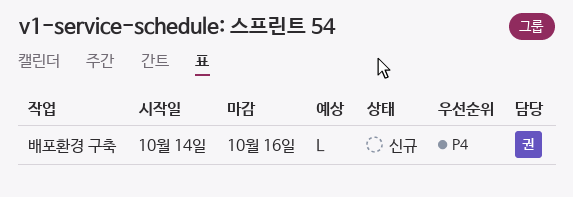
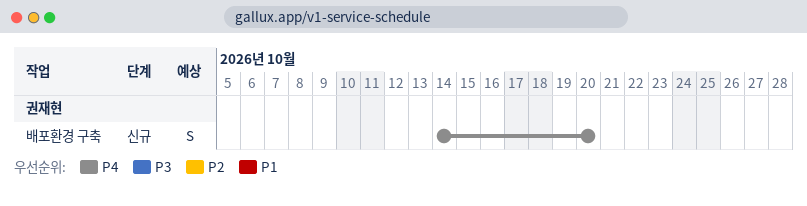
배포환경 구축, estimate: L -> S
배포환경 구축, due: Oct 16 -> Oct 20

